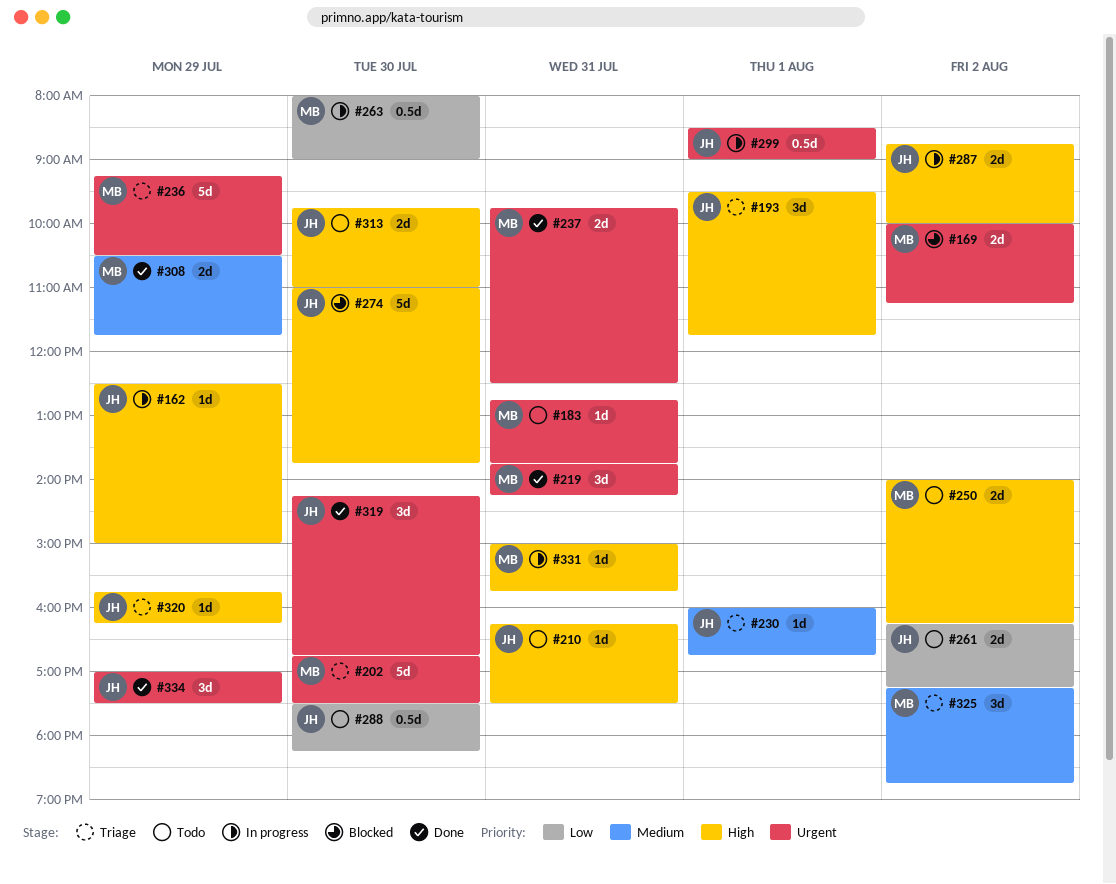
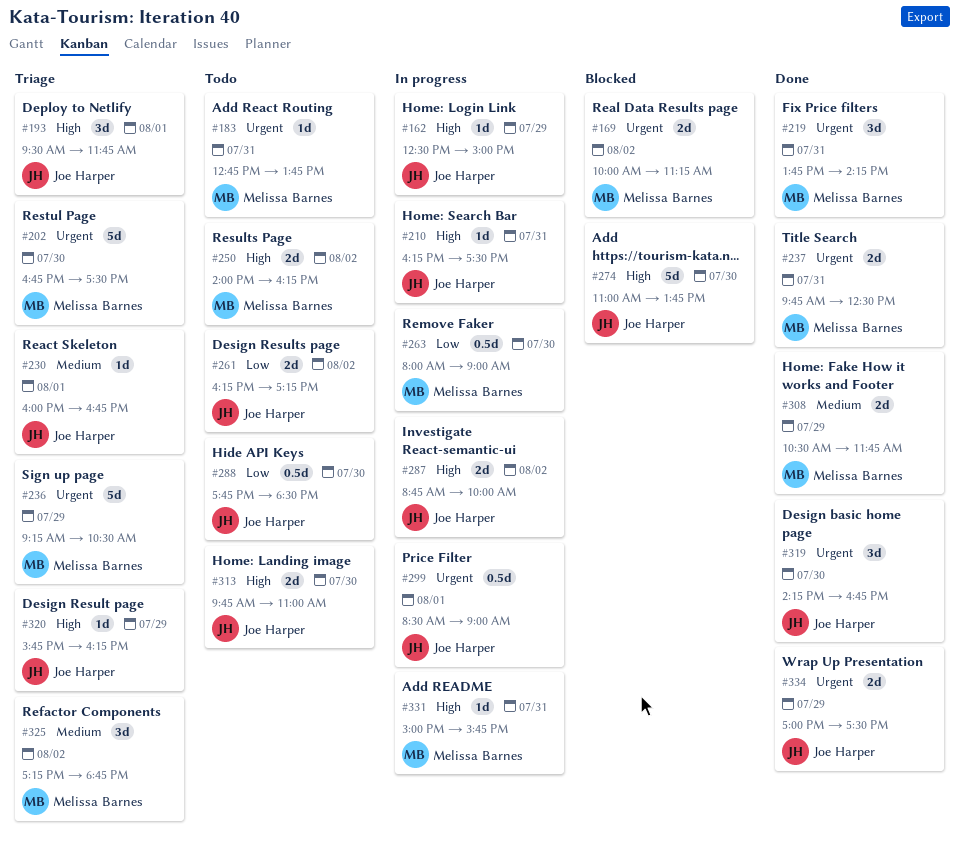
#210, status: Todo -> In progress
#288, begins: 17:30 -> 17:45
#288, ends: 18:15 -> 18:30
#334, estimate: 3d -> 2d

